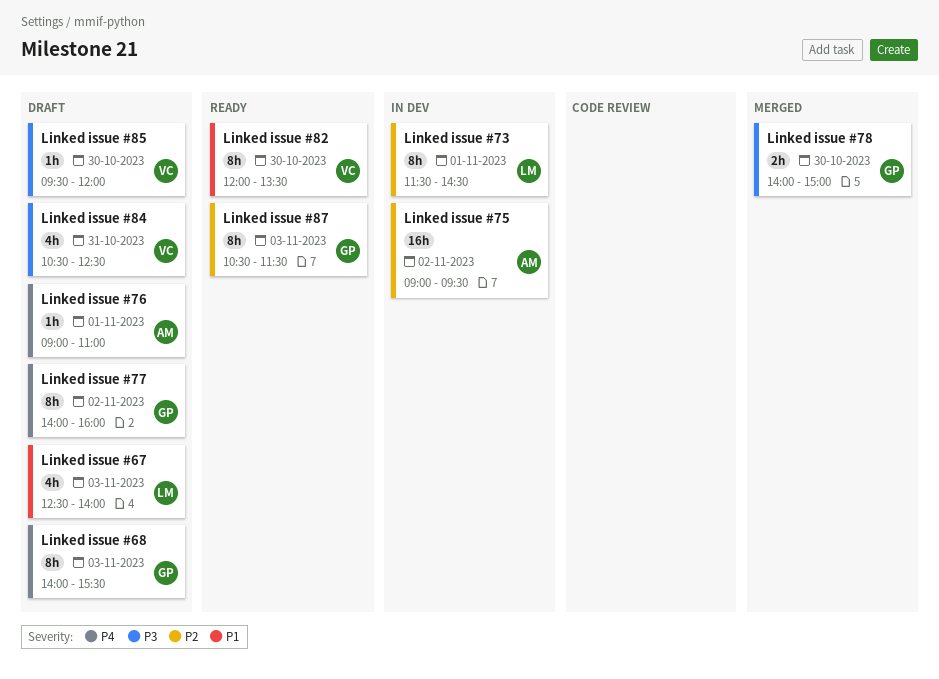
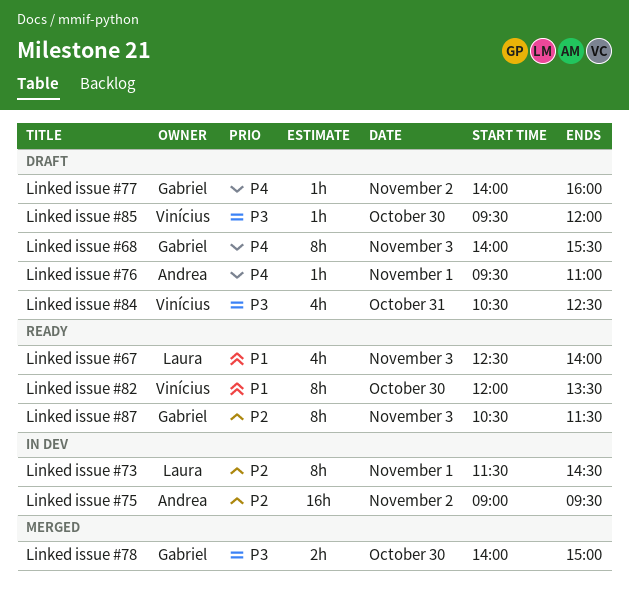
Linked issue #67, status: Draft -> Ready
Linked issue #76, begins: 09:00 -> 09:30
Linked issue #77, estimate: 8h -> 1h

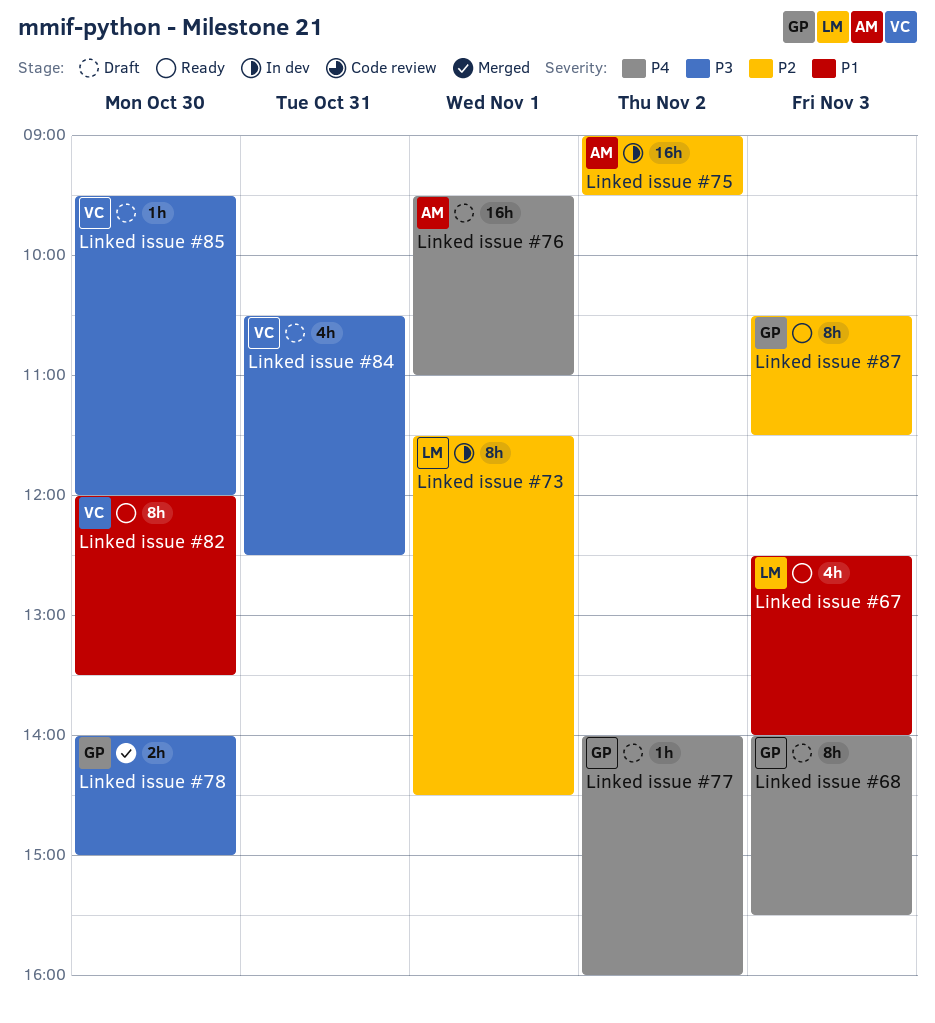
Linked issue #76, estimate: 1h -> 16h

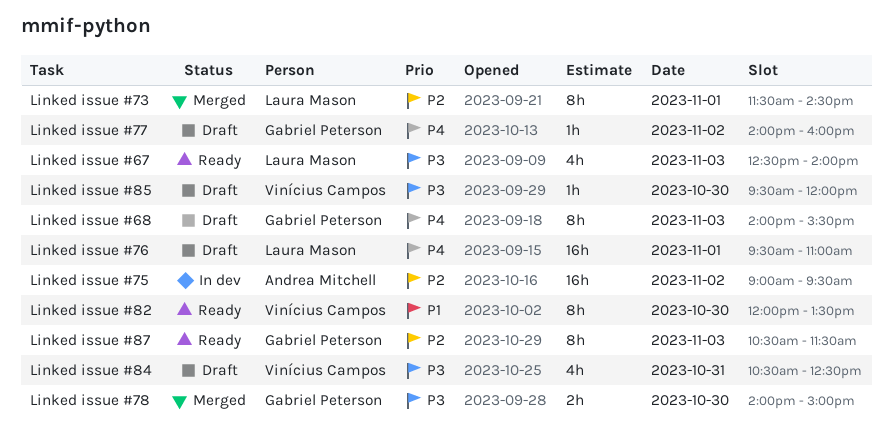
Linked issue #67, priority: P1 -> P3
Linked issue #73, status: In dev -> Merged
Linked issue #76, owner: Andrea Mitchell -> Laura Mason

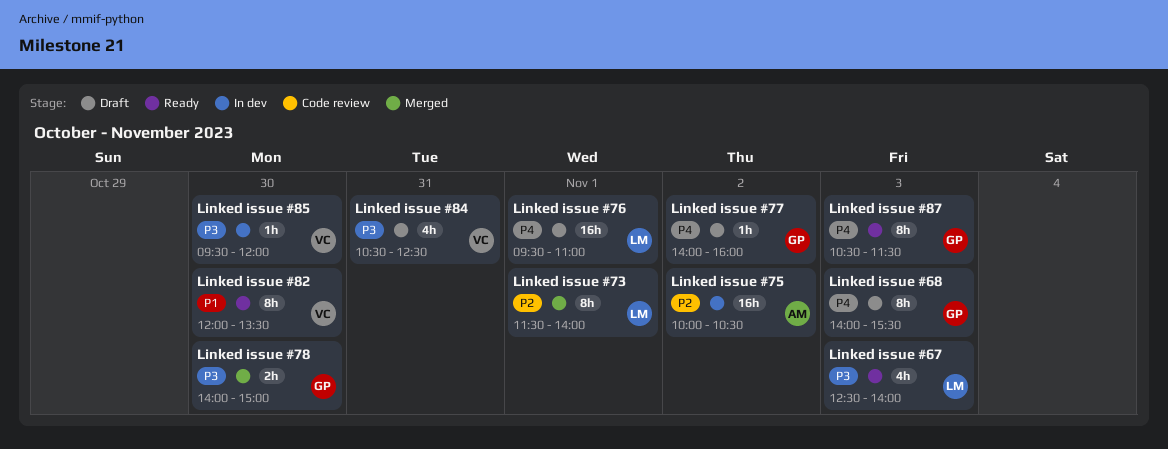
Linked issue #73, ends: 14:30 -> 14:00
Linked issue #75, begins: 09:00 -> 10:00
Linked issue #75, ends: 09:30 -> 10:30
Linked issue #85, status: Draft -> In dev
Linked issue #87, priority: P2 -> P4

